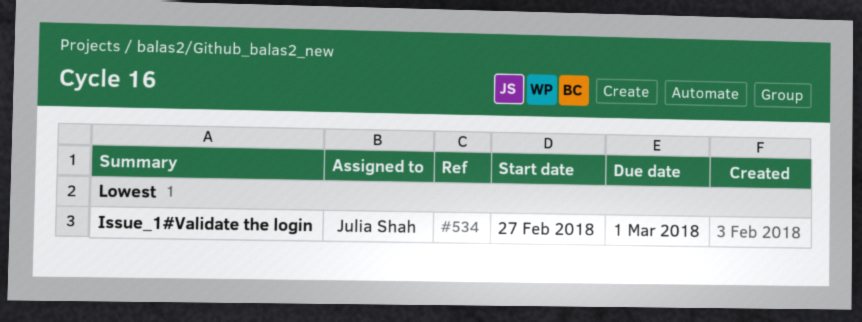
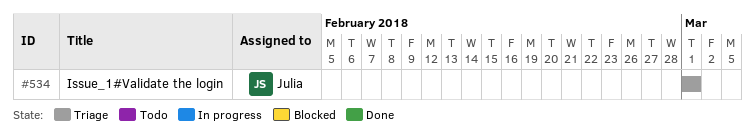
#534, start: Feb 27 -> Mar 1

